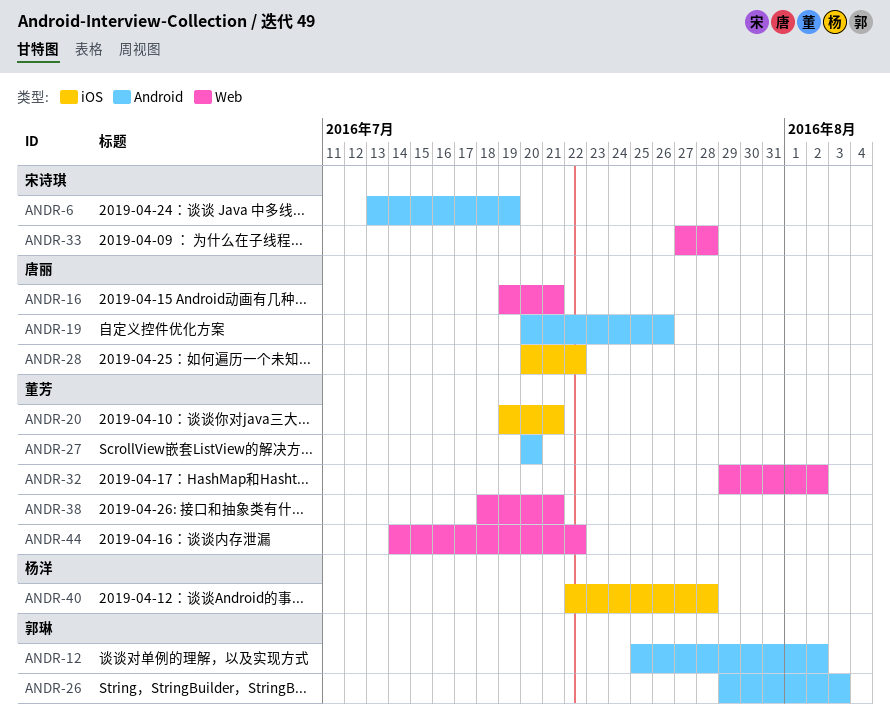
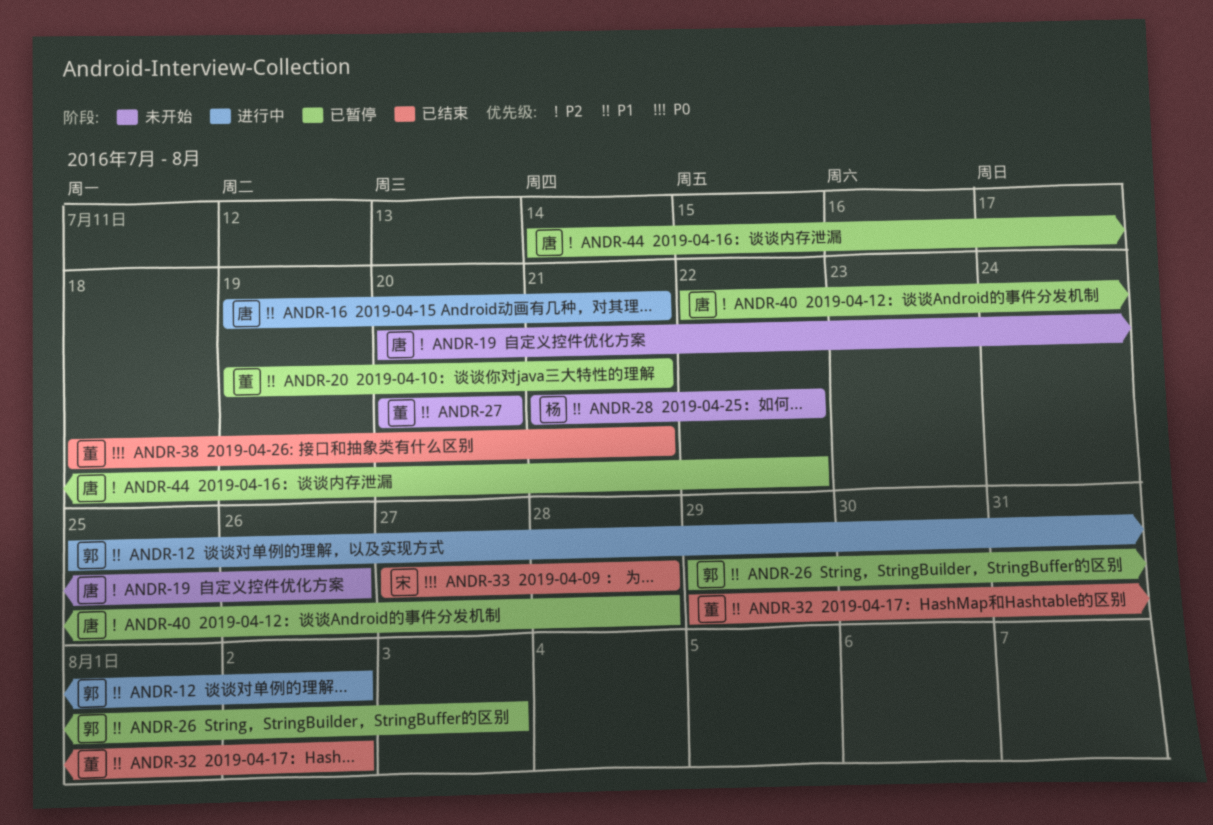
ANDR-6: present -> none
ANDR-28, owner: 唐丽 -> 杨洋
ANDR-28, start: Jul 20 -> Jul 21
ANDR-40, owner: 杨洋 -> 唐丽
ANDR-44, owner: 董芳 -> 唐丽

